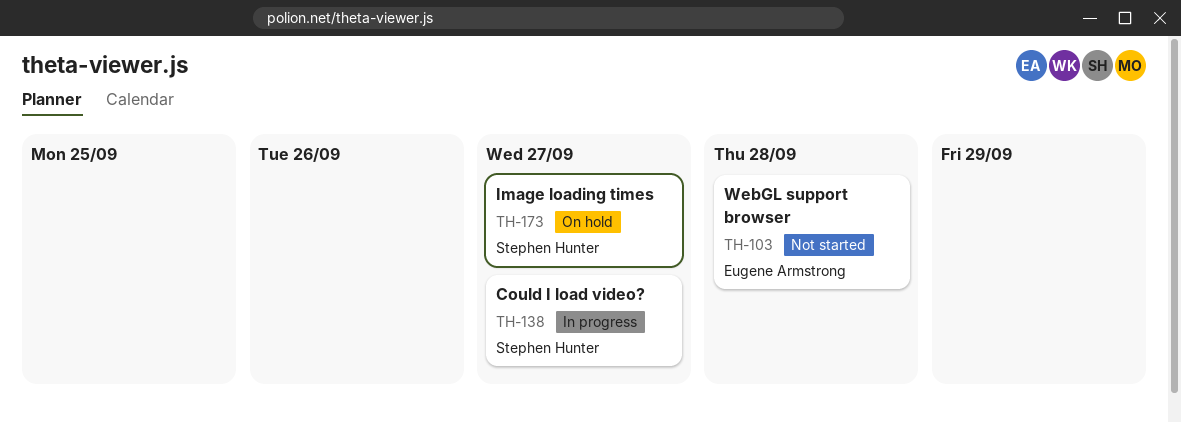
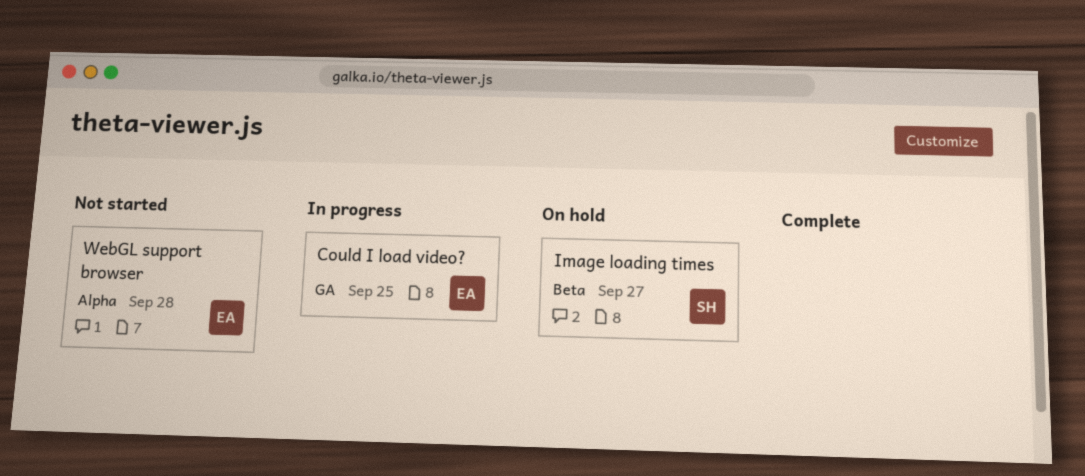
Could I load video?, owner: Stephen Hunter -> Eugene Armstrong
Could I load video?, due: Sep 27 -> Sep 25

